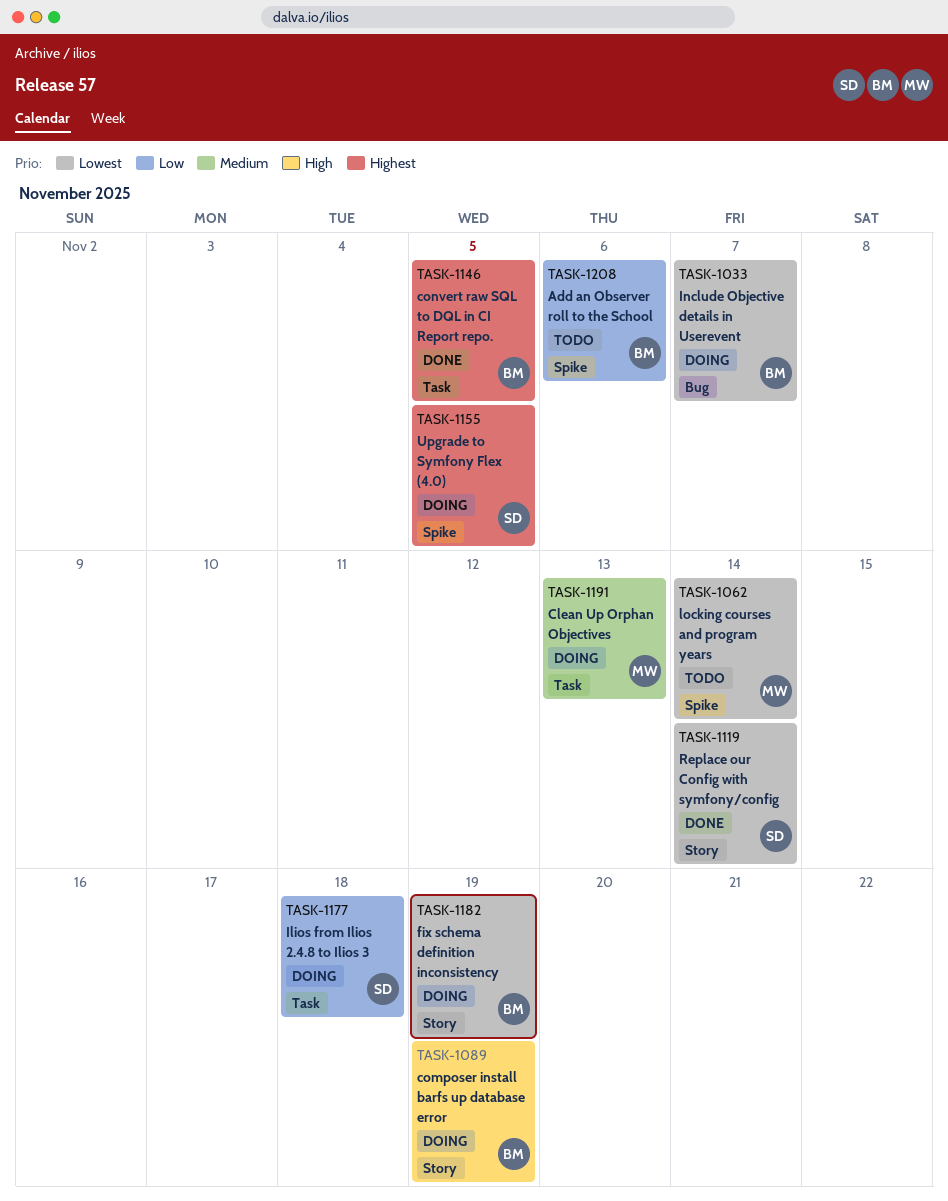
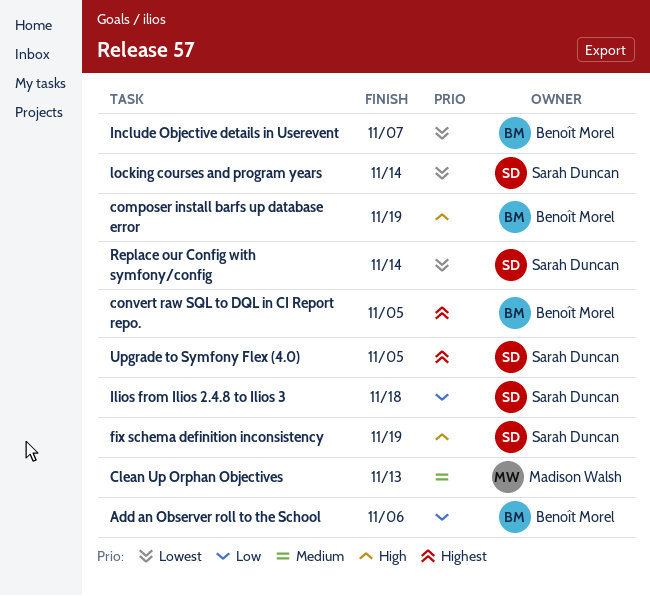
fix schema definition inconsistency, owner: Benoît Morel -> Sarah Duncan
fix schema definition inconsistency, priority: Lowest -> High
locking courses and program years, owner: Madison Walsh -> Sarah Duncan

